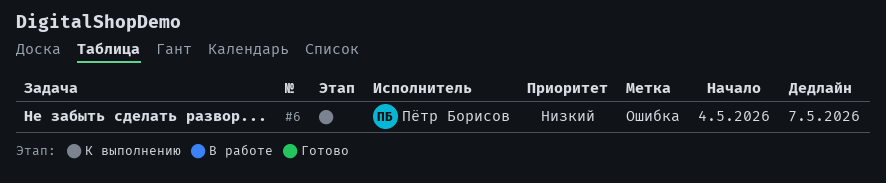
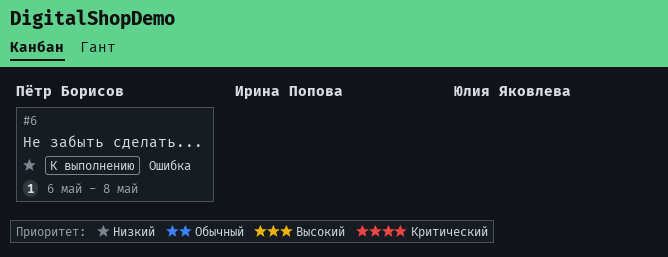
#6, start: May 4 -> May 6
#6, due: May 7 -> May 8

